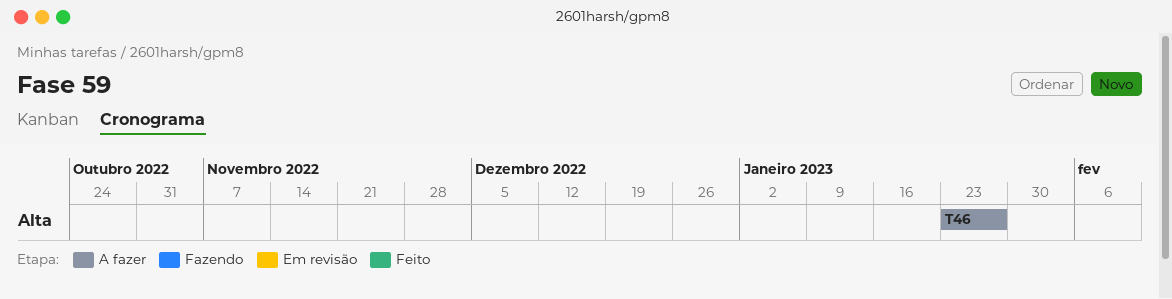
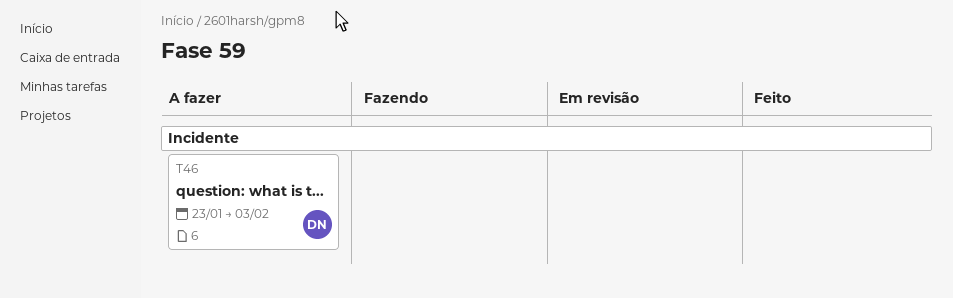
T46, due: Jan 27 -> Feb 3

